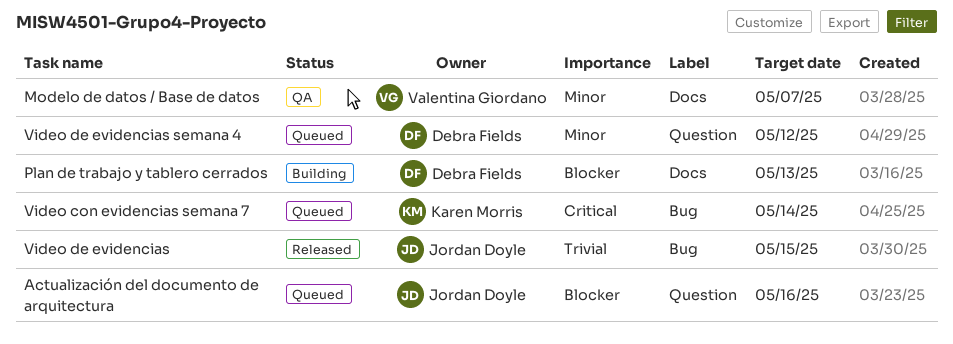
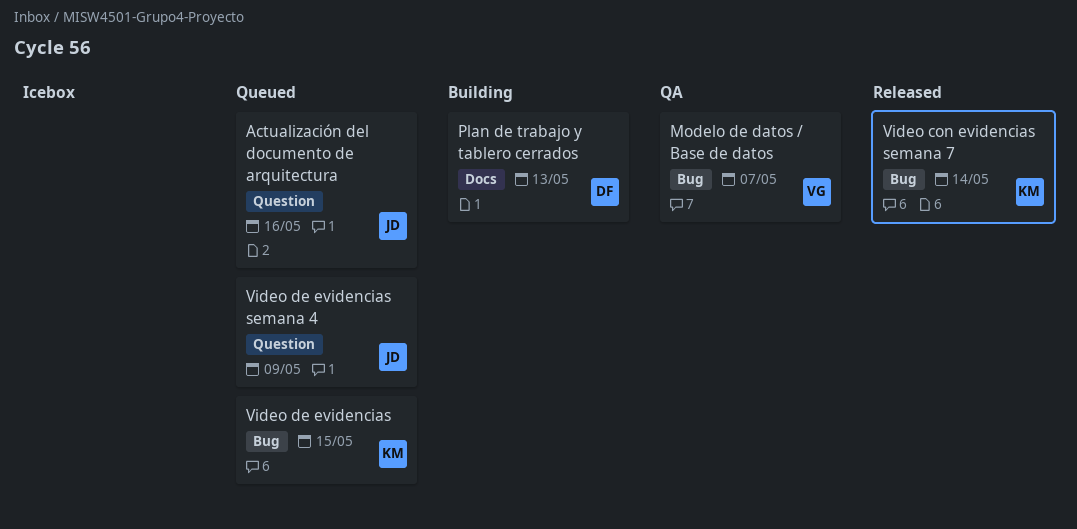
Modelo de datos / Base de datos, label: Docs -> Bug
Video con evidencias semana 7, status: Queued -> Released
Video de evidencias, status: Released -> Queued
Video de evidencias, owner: Jordan Doyle -> Karen Morris
Video de evidencias semana 4, owner: Debra Fields -> Jordan Doyle
Video de evidencias semana 4, due: May 12 -> May 9

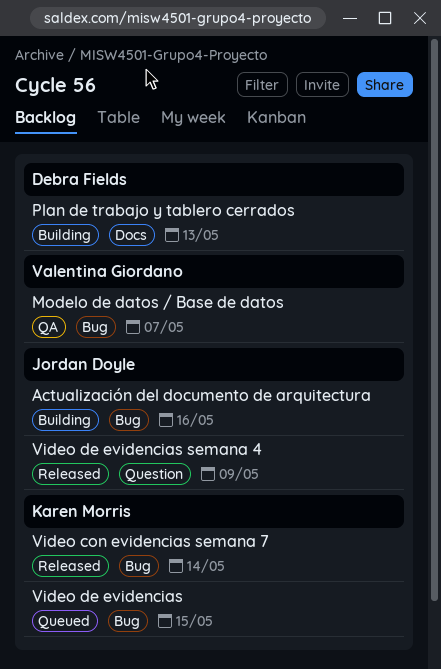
Actualización del documento de arquitectura, status: Queued -> Building
Actualización del documento de arquitectura, label: Question -> Bug
Video de evidencias semana 4, status: Queued -> Released

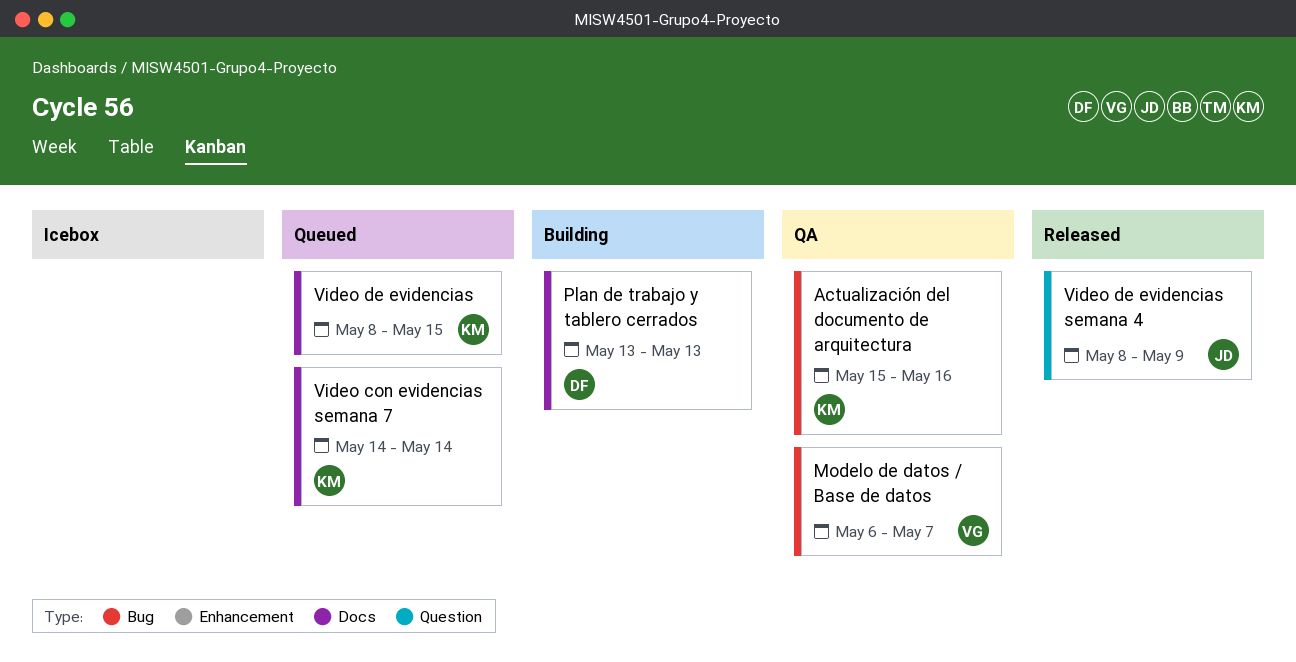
Actualización del documento de arquitectura, status: Building -> QA
Actualización del documento de arquitectura, owner: Jordan Doyle -> Karen Morris
Video con evidencias semana 7, status: Released -> Queued
Video con evidencias semana 7, label: Bug -> Docs
Video de evidencias, label: Bug -> Docs

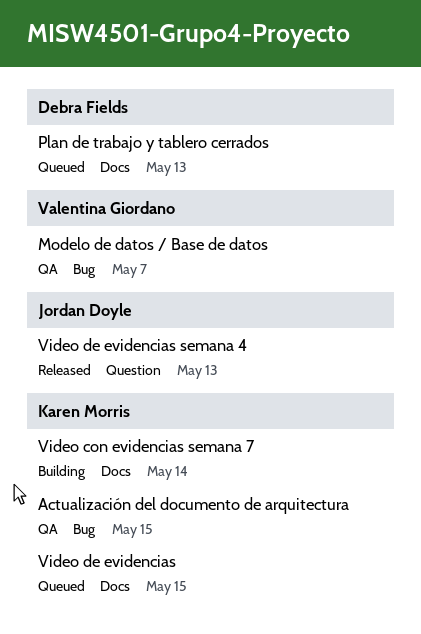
Actualización del documento de arquitectura, due: May 16 -> May 15
Plan de trabajo y tablero cerrados, status: Building -> Queued
Video con evidencias semana 7, status: Queued -> Building
Video de evidencias semana 4, due: May 9 -> May 13

